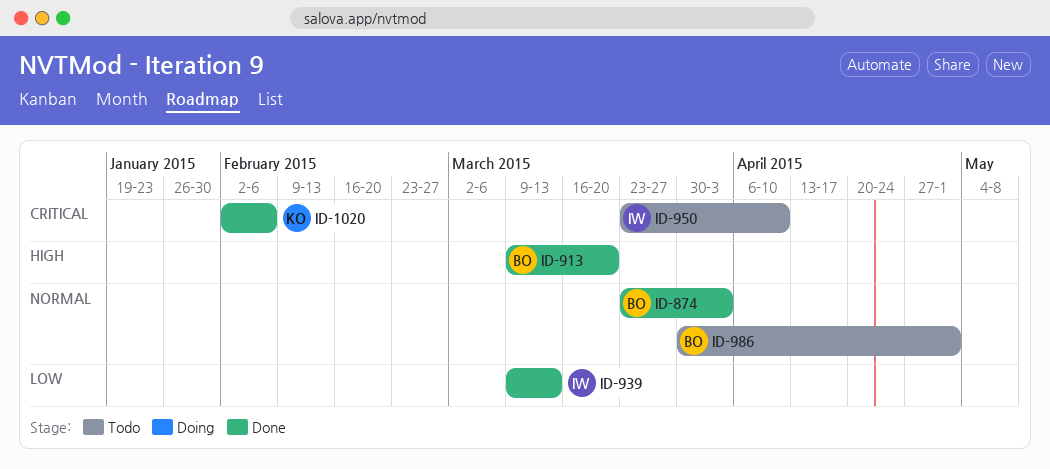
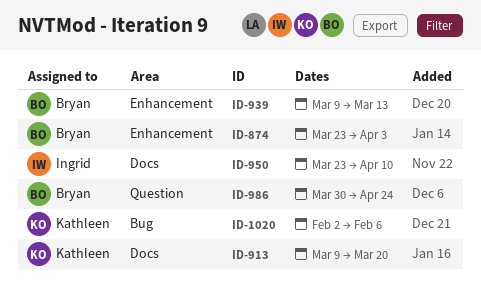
ID-913, owner: Bryan -> Kathleen
ID-939, owner: Ingrid -> Bryan
ID-986, due: May 1 -> Apr 24

